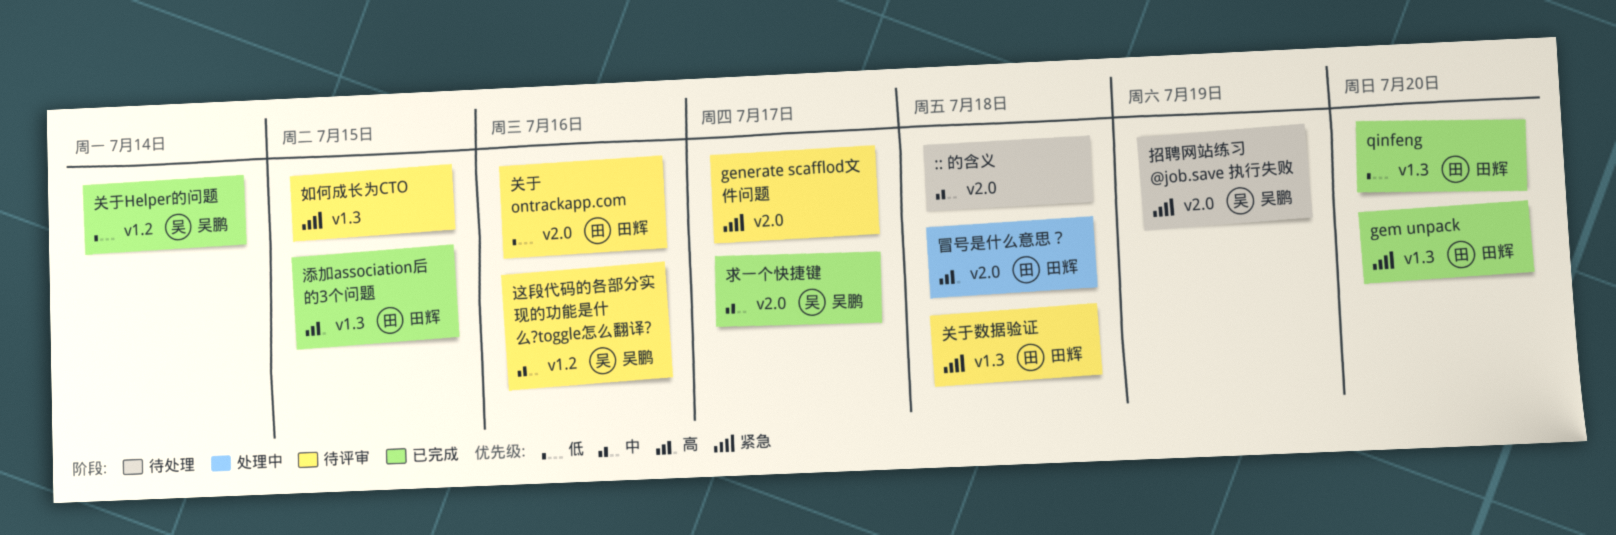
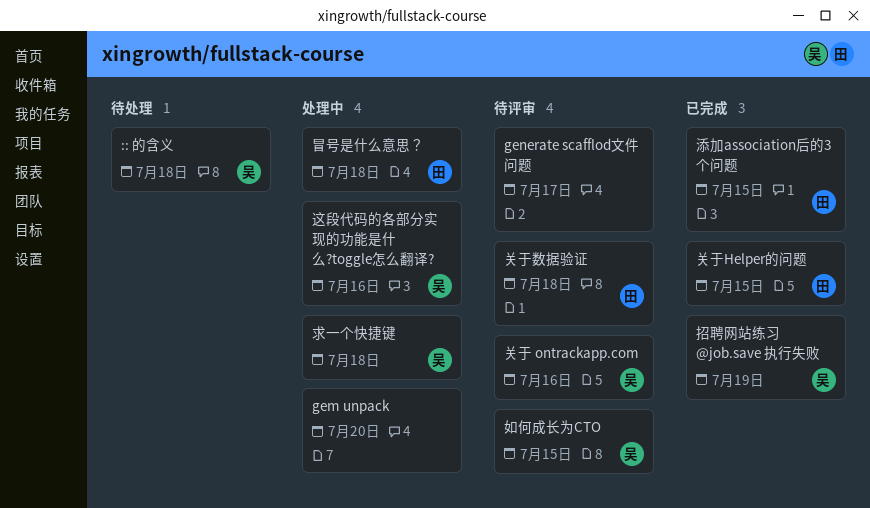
:: 的含义, owner: none -> 吴鹏
gem unpack, status: 已完成 -> 处理中
gem unpack, owner: 田辉 -> none
qinfeng: present -> none
关于 ontrackapp.com, owner: 田辉 -> 吴鹏
关于Helper的问题, owner: 吴鹏 -> 田辉
关于Helper的问题, due: Jul 14 -> Jul 15
如何成长为CTO, owner: none -> 吴鹏
招聘网站练习 @job.save 执行失败, status: 待处理 -> 已完成
求一个快捷键, status: 已完成 -> 处理中
求一个快捷键, due: Jul 17 -> Jul 18
这段代码的各部分实现的功能是什么?toggle怎么翻译?, status: 待评审 -> 处理中

